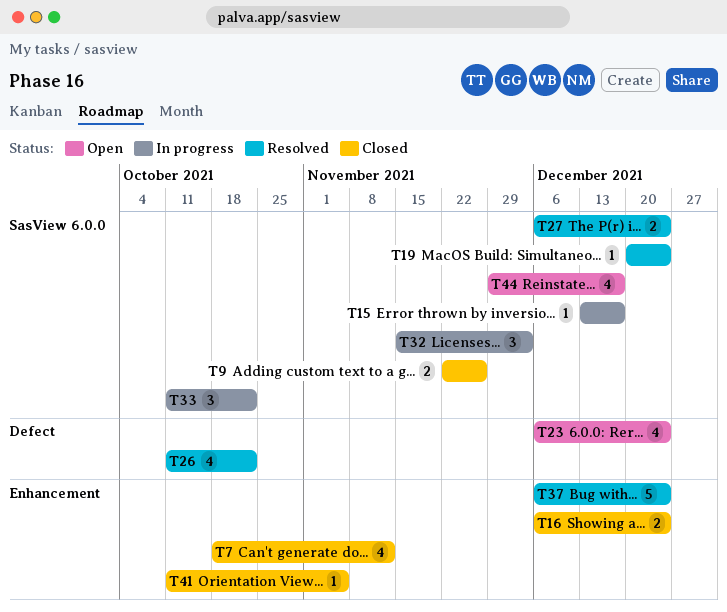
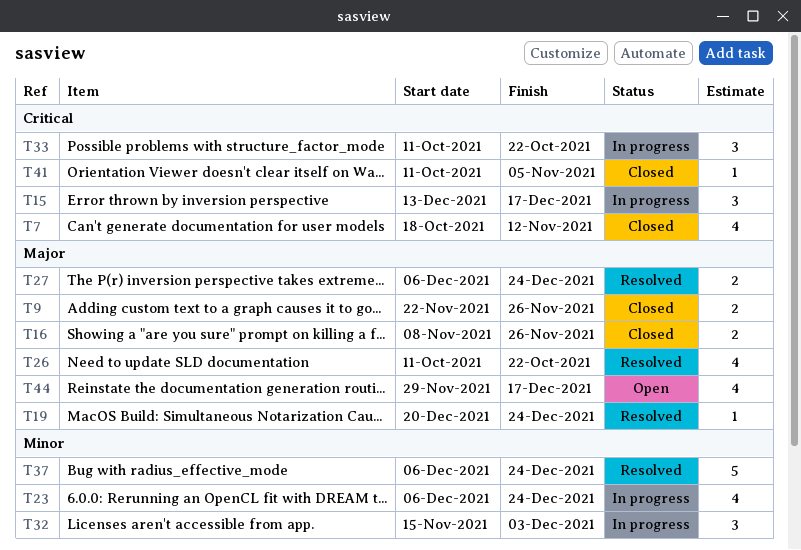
T15, estimate: 1 -> 3
T16, start: Dec 6 -> Nov 8
T16, due: Dec 24 -> Nov 26
T23, status: Open -> In progress

